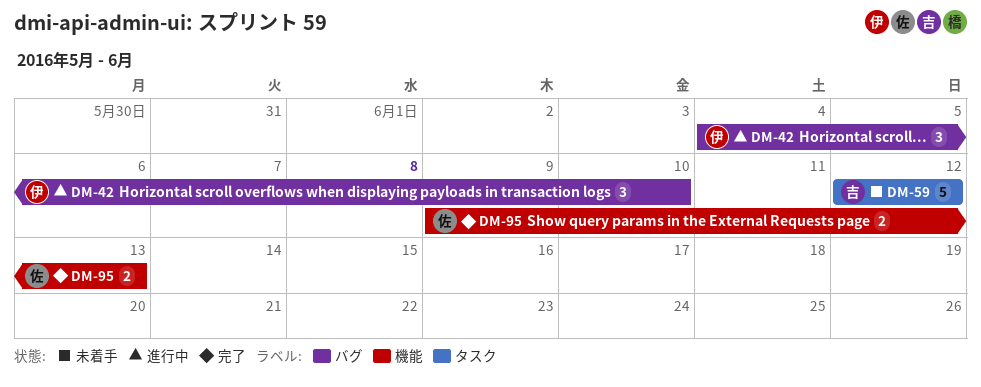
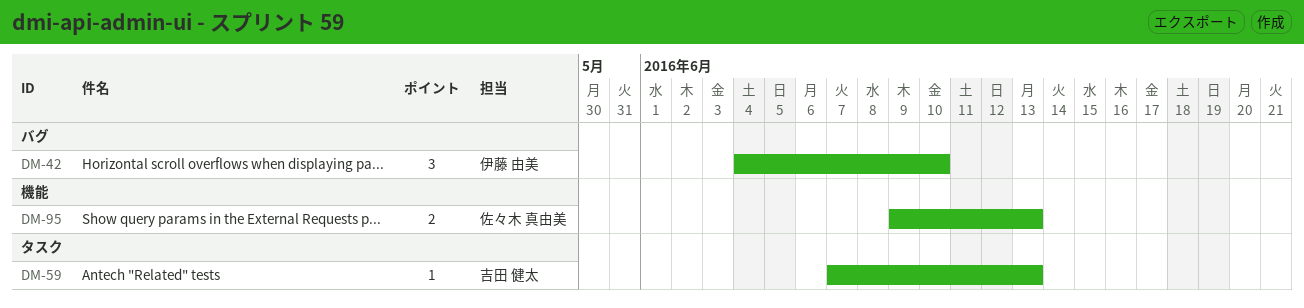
DM-59, estimate: 5 -> 1
DM-59, start: Jun 12 -> Jun 7
DM-59, due: Jun 12 -> Jun 13

